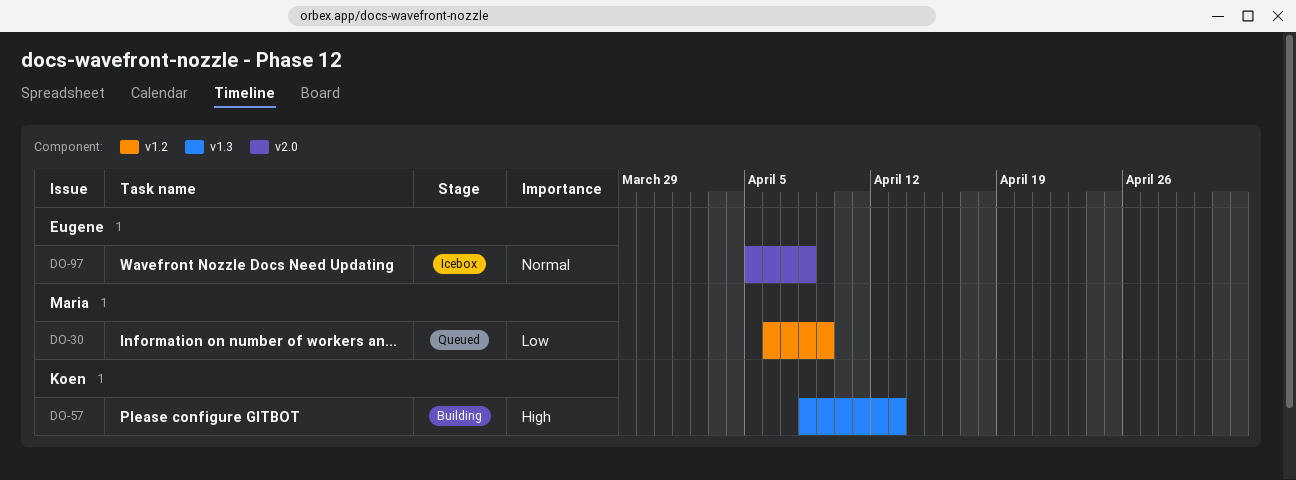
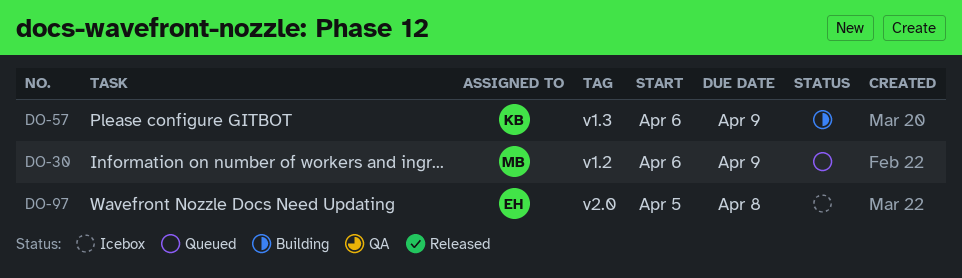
DO-57, start: Apr 8 -> Apr 6
DO-57, due: Apr 13 -> Apr 9

